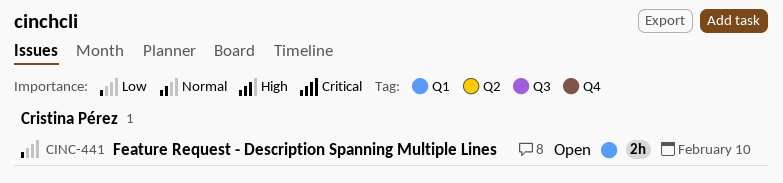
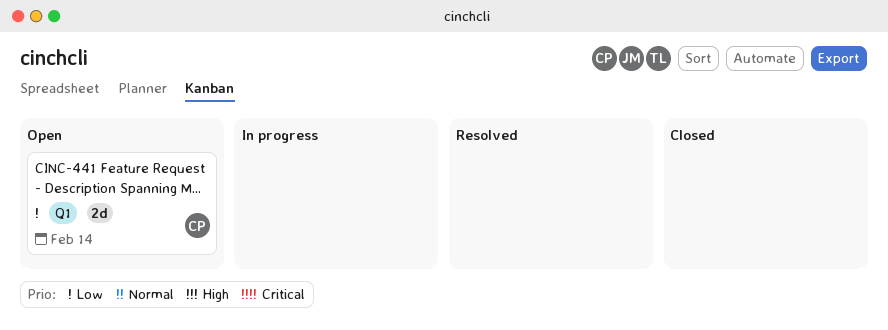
CINC-441, estimate: 2h -> 2d
CINC-441, due: Feb 10 -> Feb 14

